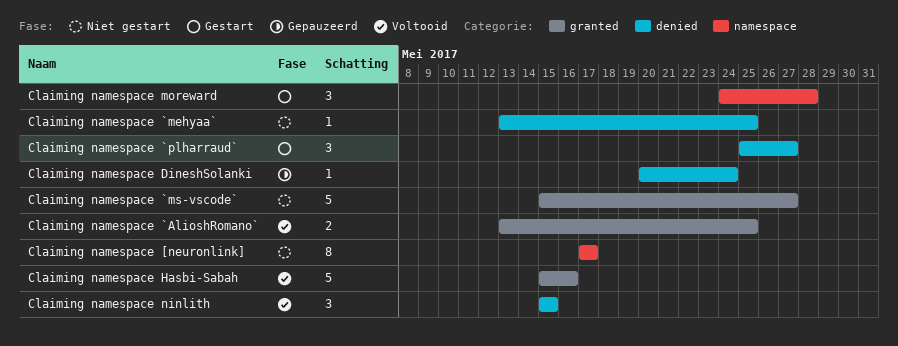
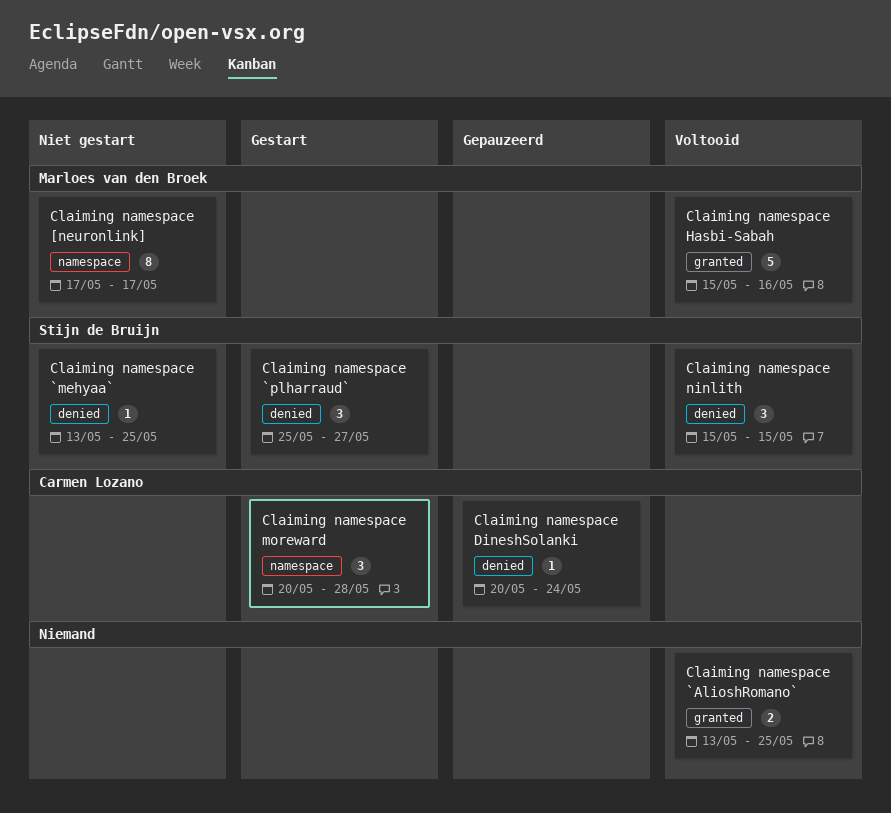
Claiming namespace `ms-vscode`: present -> none
Claiming namespace moreward, start: May 24 -> May 20

